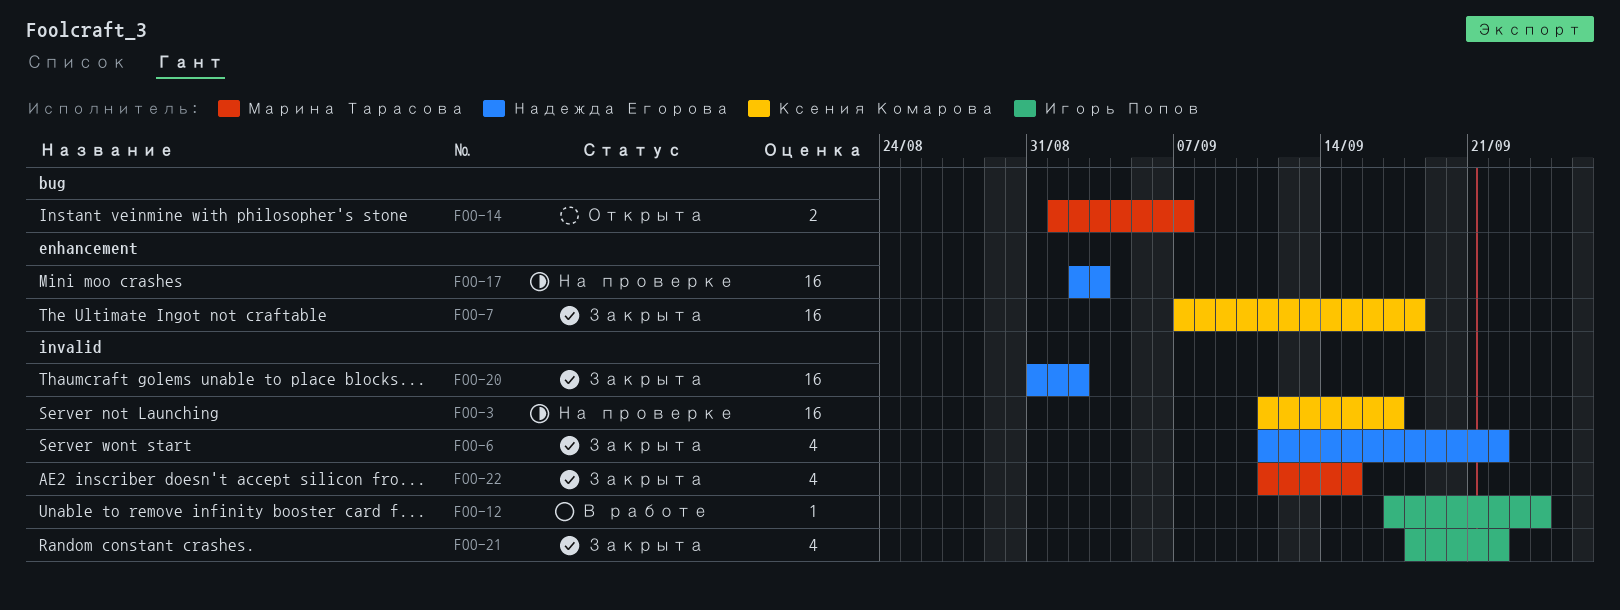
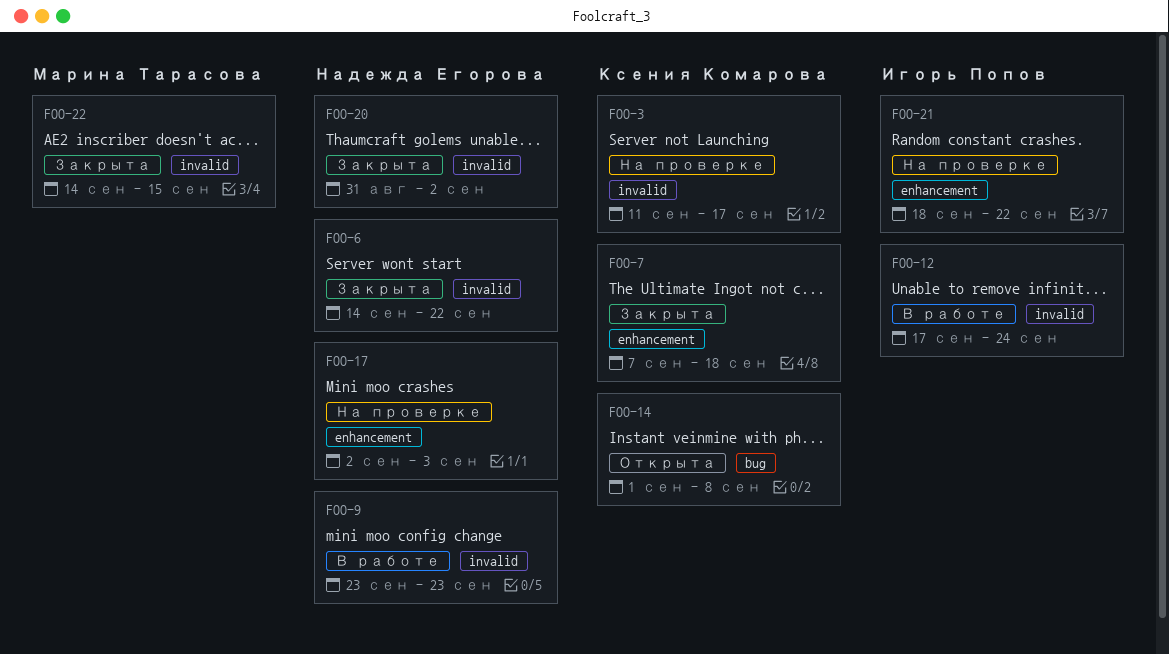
FOO-6, start: Sep 11 -> Sep 14
FOO-9: none -> present
FOO-14, owner: Марина Тарасова -> Ксения Комарова
FOO-14, due: Sep 7 -> Sep 8
FOO-21, status: Закрыта -> На проверке
FOO-21, label: invalid -> enhancement
FOO-22, start: Sep 11 -> Sep 14

